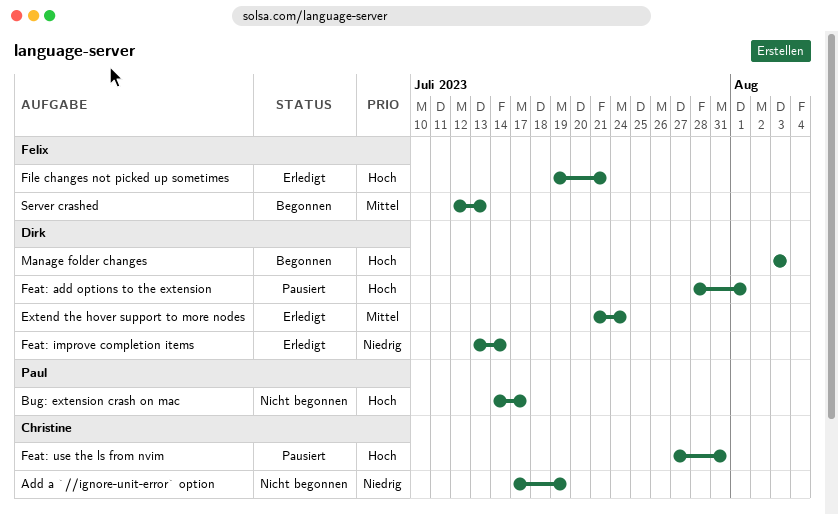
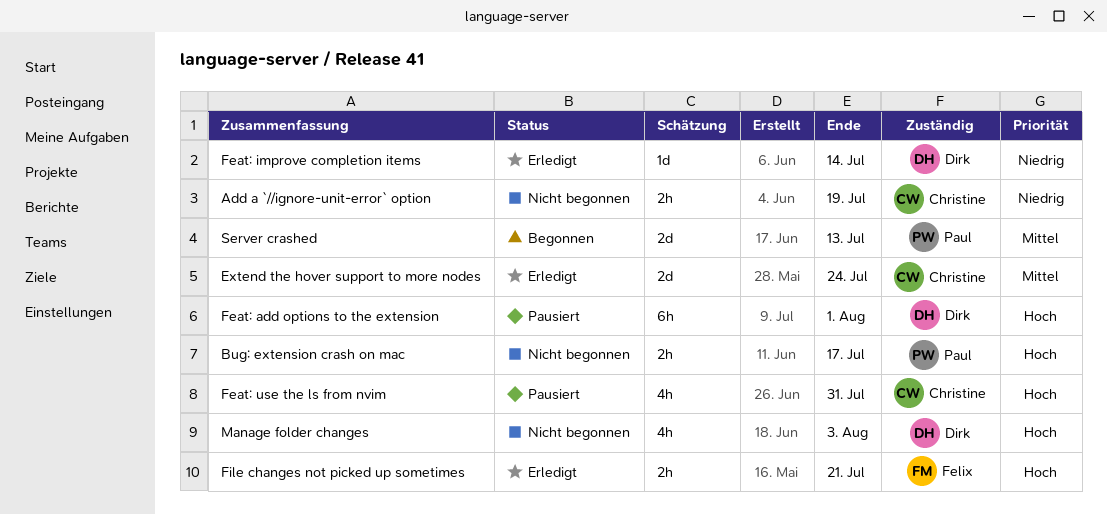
Extend the hover support to more nodes, owner: Dirk -> Christine
Manage folder changes, status: Begonnen -> Nicht begonnen
Server crashed, owner: Felix -> Paul

